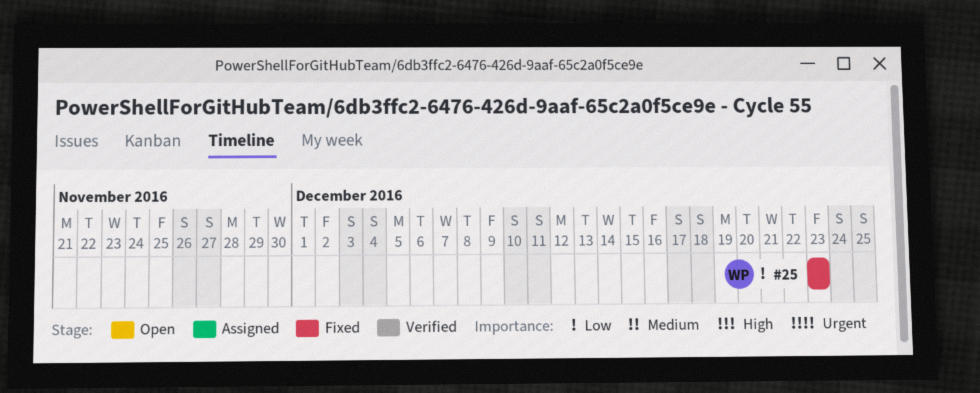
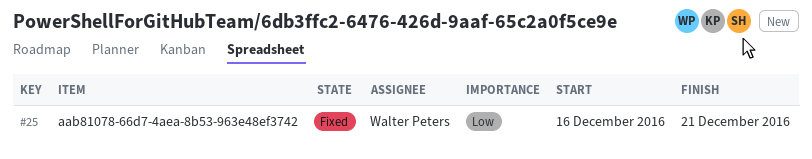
#25, start: Dec 23 -> Dec 16
#25, due: Dec 23 -> Dec 21

